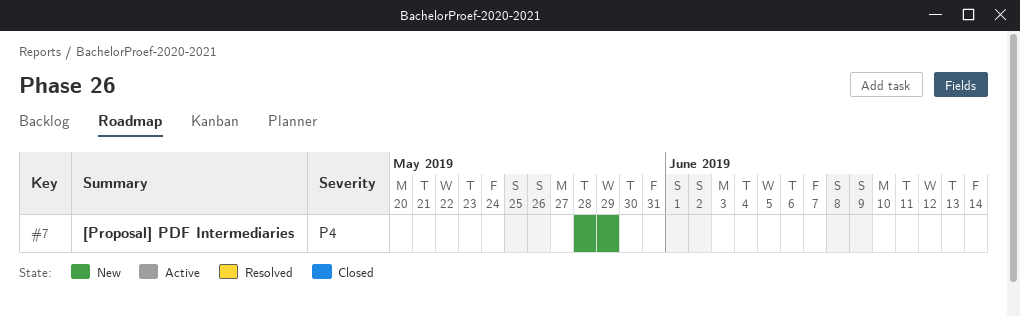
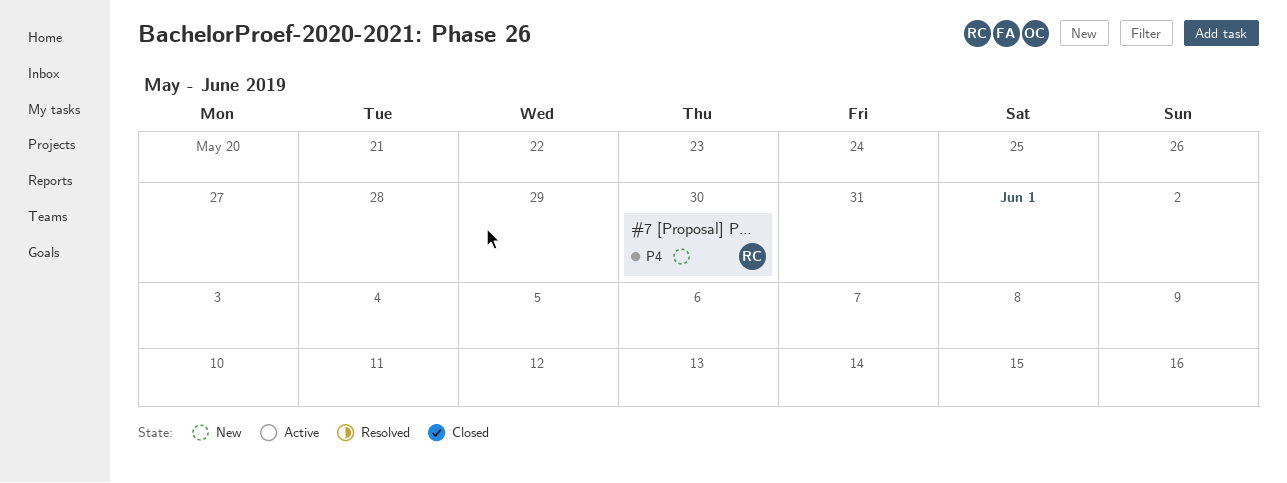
#7, due: May 29 -> May 30

